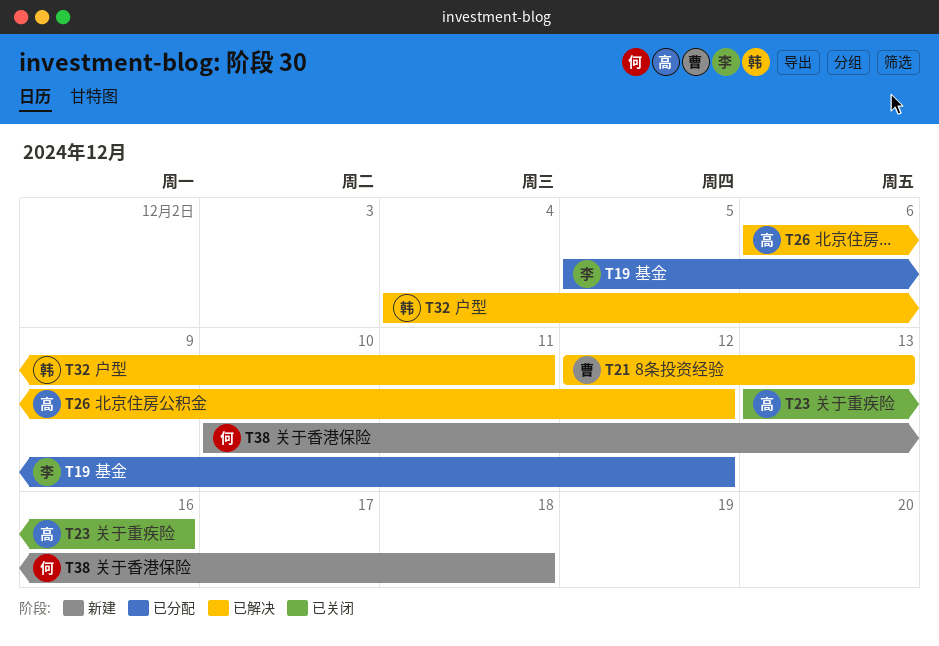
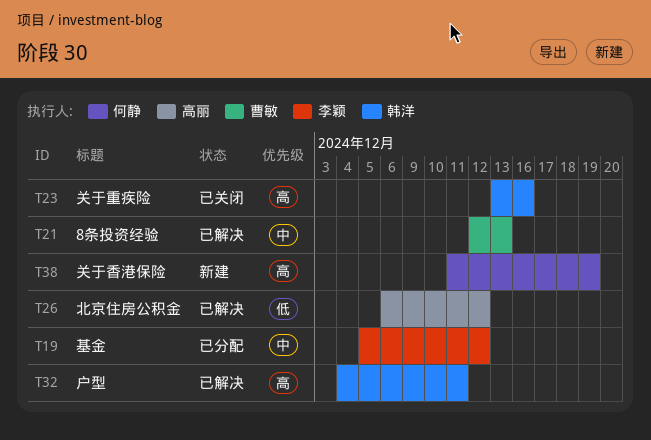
T23, owner: 高丽 -> 韩洋
T38, start: Dec 10 -> Dec 11
T38, due: Dec 18 -> Dec 19

